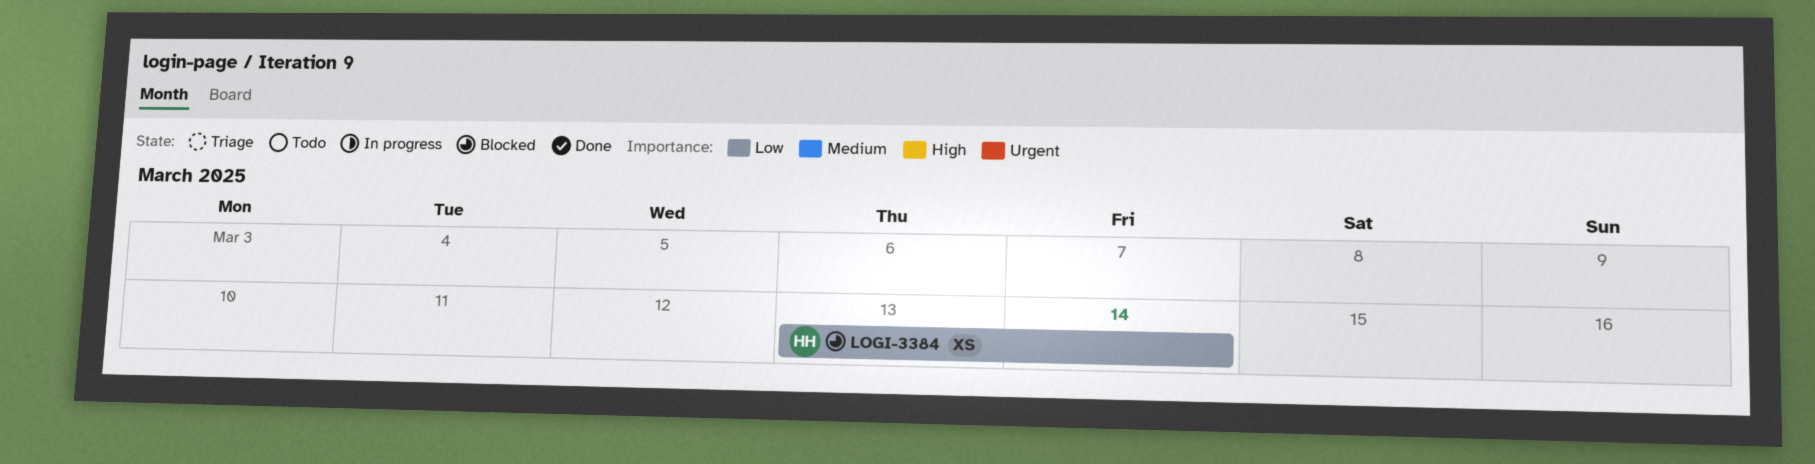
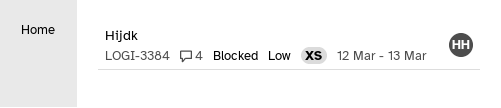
LOGI-3384, start: Mar 13 -> Mar 12
LOGI-3384, due: Mar 14 -> Mar 13

